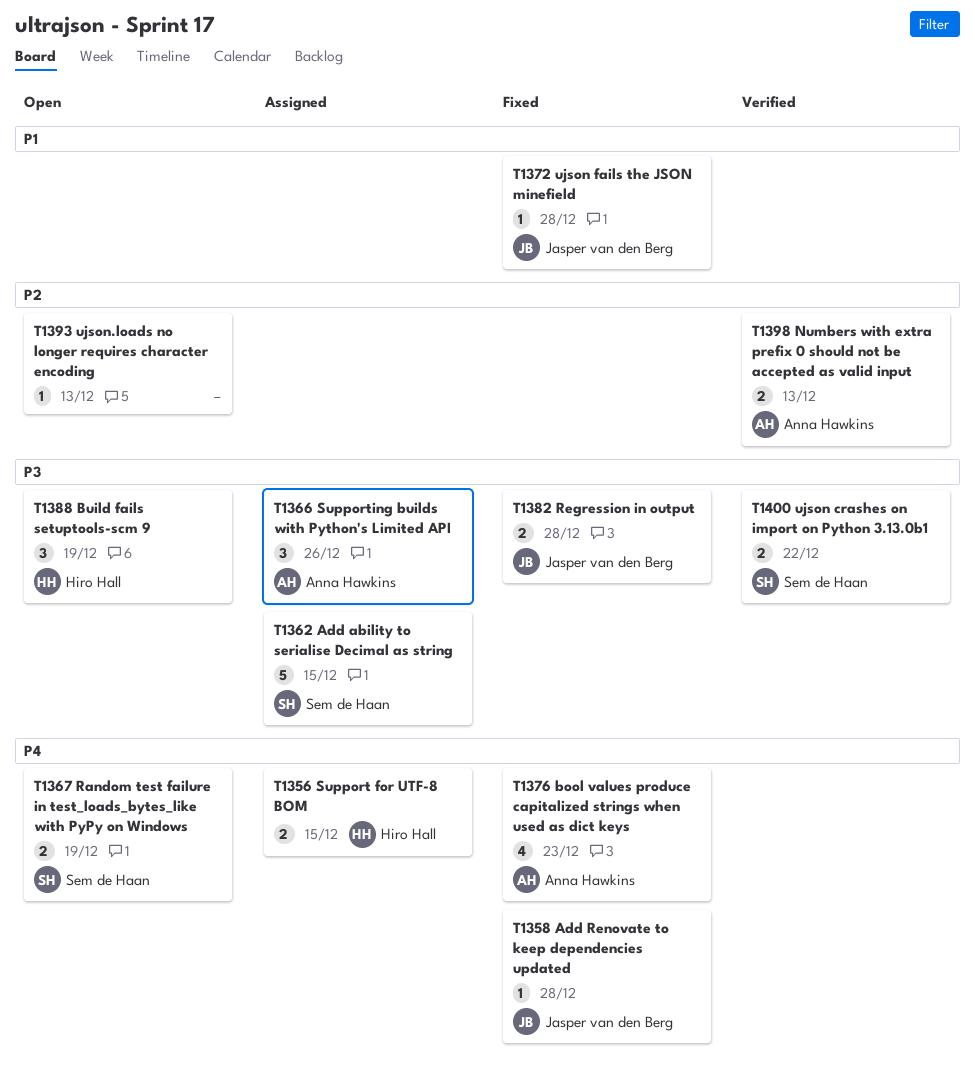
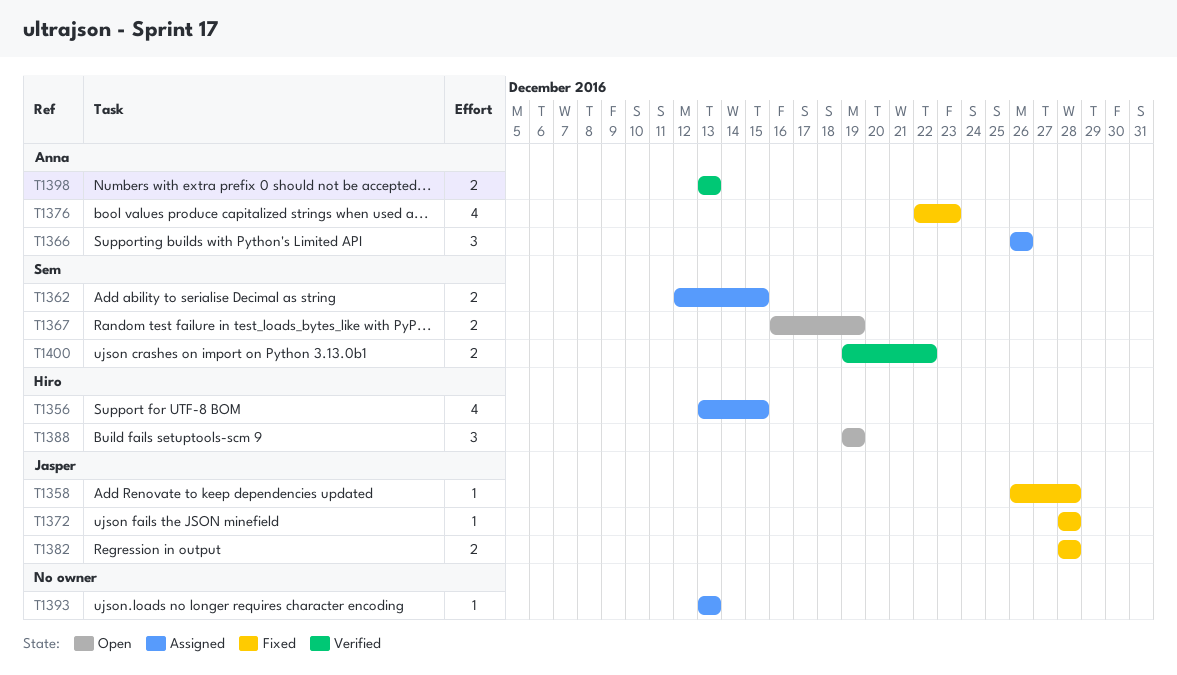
T1356, estimate: 2 -> 4
T1362, estimate: 5 -> 2
T1393, status: Open -> Assigned

